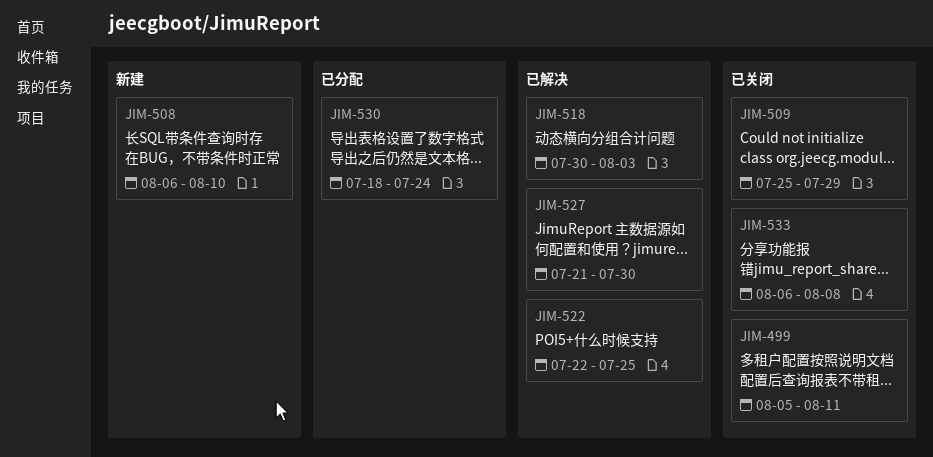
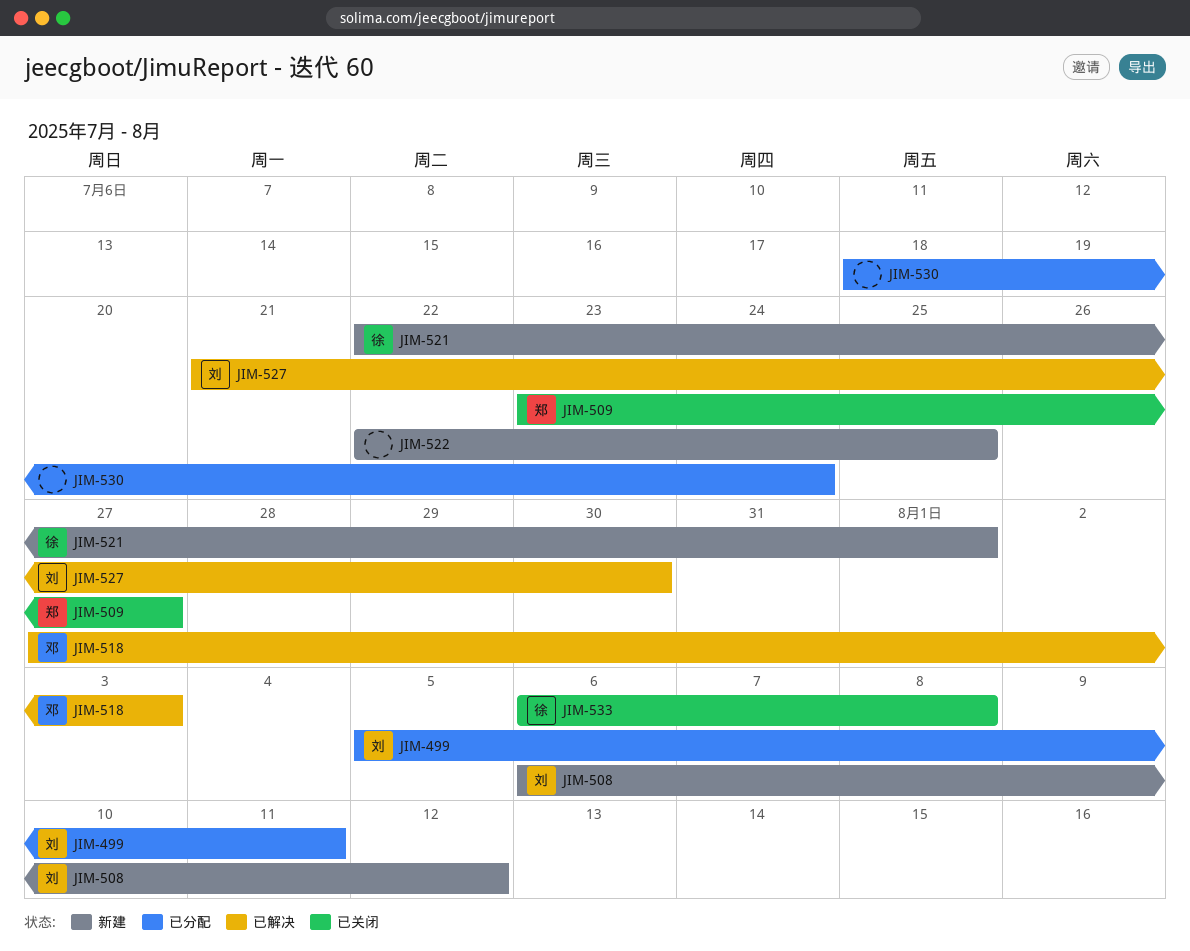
JIM-499, status: 已关闭 -> 已分配
JIM-508, due: Aug 10 -> Aug 12
JIM-509, start: Jul 25 -> Jul 23
JIM-509, due: Jul 29 -> Jul 27
JIM-518, start: Jul 30 -> Jul 27
JIM-521: none -> present
JIM-522, status: 已解决 -> 新建

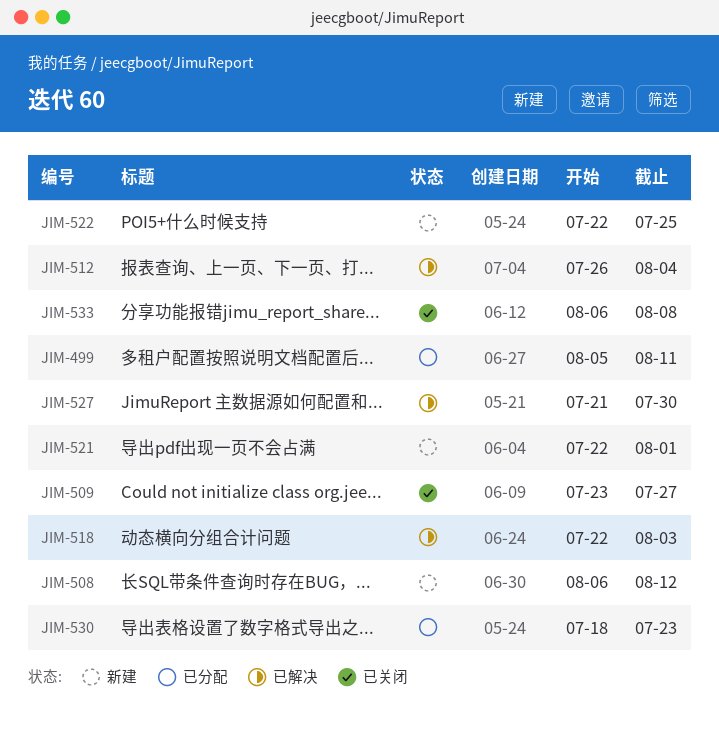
JIM-512: none -> present
JIM-518, start: Jul 27 -> Jul 22
JIM-530, due: Jul 24 -> Jul 23

